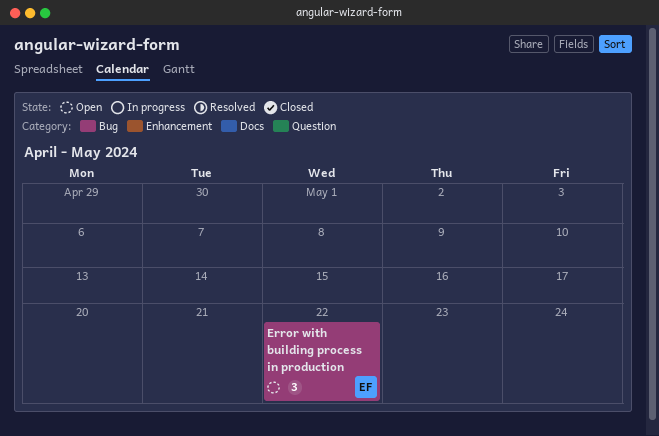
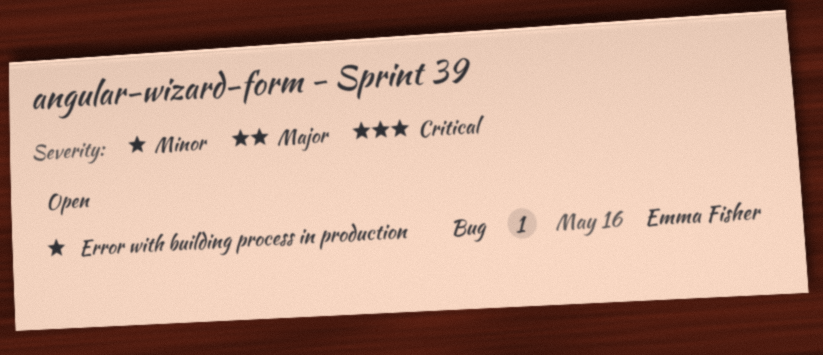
Error with building process in production, estimate: 3 -> 1
Error with building process in production, due: May 22 -> May 16

